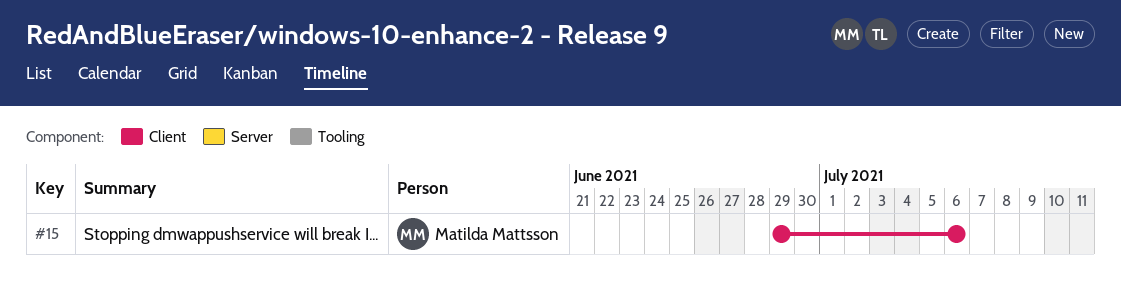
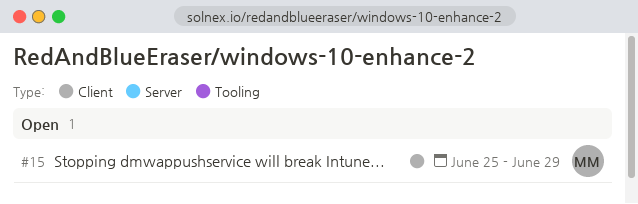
#15, start: Jun 29 -> Jun 25
#15, due: Jul 6 -> Jun 29

